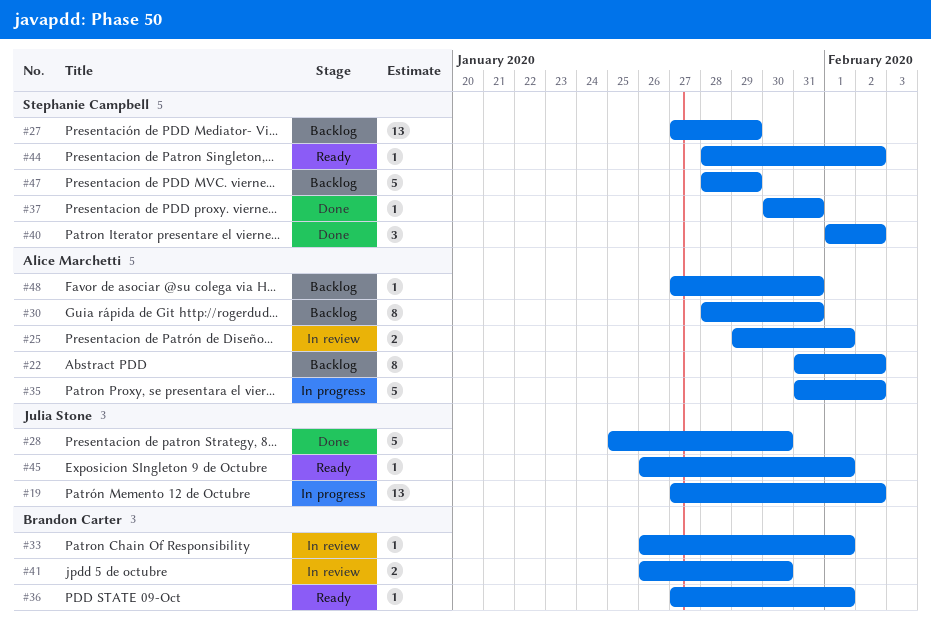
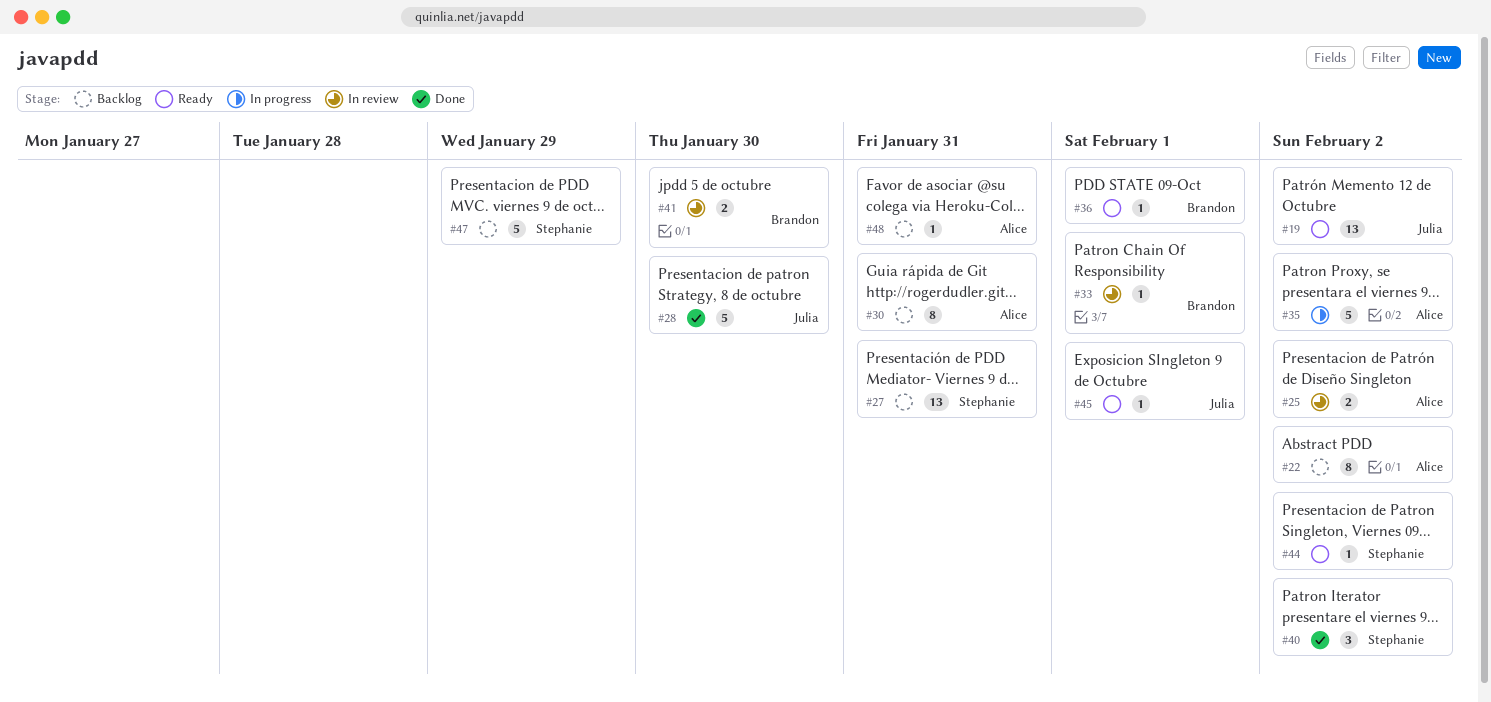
#19, status: In progress -> Ready
#25, due: Feb 1 -> Feb 2
#27, due: Jan 29 -> Jan 31
#37: present -> none

